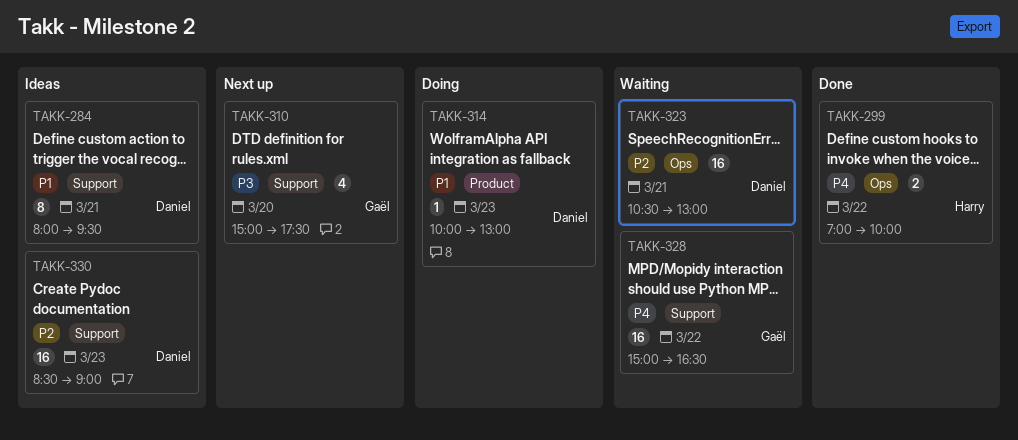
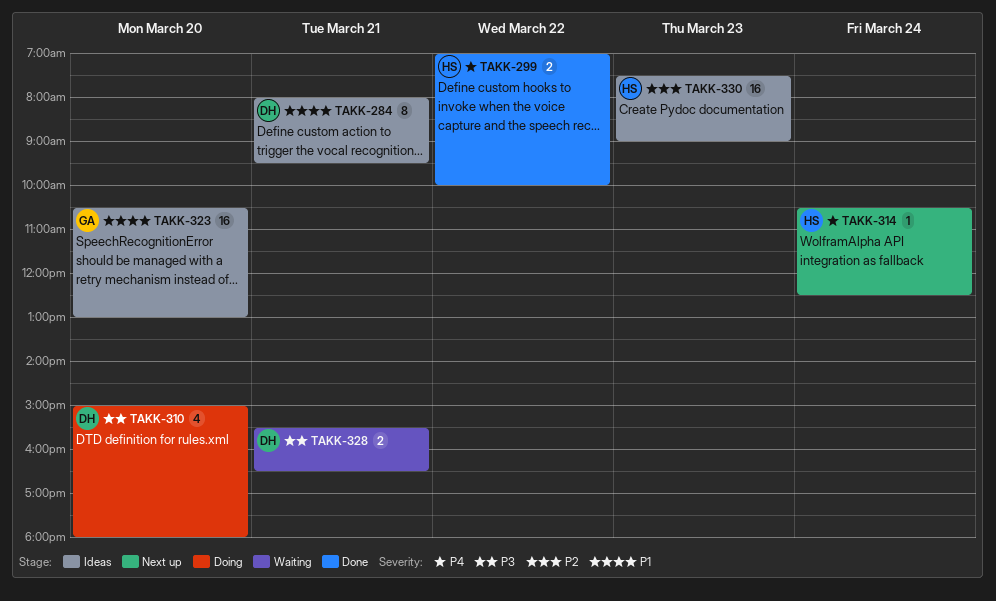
TAKK-310, status: Next up -> Doing
TAKK-310, owner: Gaël -> Daniel
TAKK-310, ends: 17:30 -> 18:00
TAKK-314, status: Doing -> Next up
TAKK-314, owner: Daniel -> Harry
TAKK-314, priority: P1 -> P4
TAKK-314, day: Mar 23 -> Mar 24
TAKK-314, begins: 10:00 -> 10:30
TAKK-314, ends: 13:00 -> 12:30
TAKK-323, status: Waiting -> Ideas
TAKK-323, owner: Daniel -> Gaël
TAKK-323, priority: P2 -> P1
TAKK-323, day: Mar 21 -> Mar 20
TAKK-328, owner: Gaël -> Daniel
TAKK-328, priority: P4 -> P3
TAKK-328, estimate: 16 -> 2
TAKK-328, day: Mar 22 -> Mar 21
TAKK-328, begins: 15:00 -> 15:30
TAKK-330, owner: Daniel -> Harry
TAKK-330, begins: 08:30 -> 07:30

